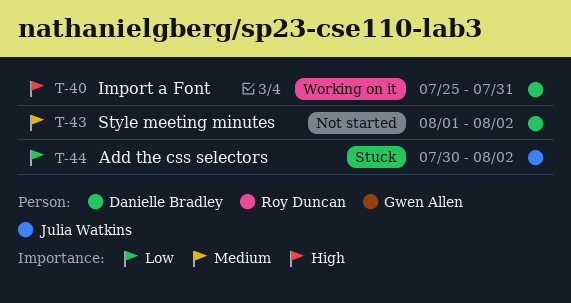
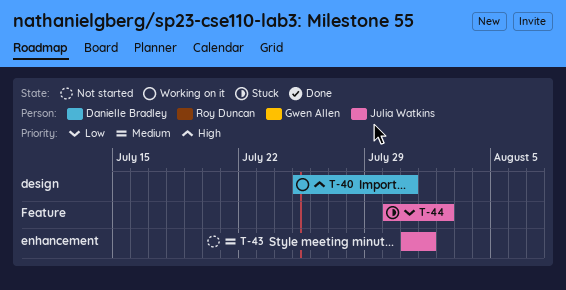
T-43, owner: Danielle Bradley -> Julia Watkins
T-43, start: Aug 1 -> Jul 31
T-43, due: Aug 2 -> Aug 1

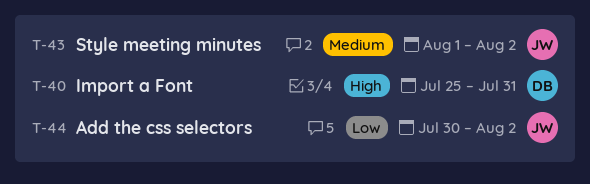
T-43, start: Jul 31 -> Aug 1
T-43, due: Aug 1 -> Aug 2

